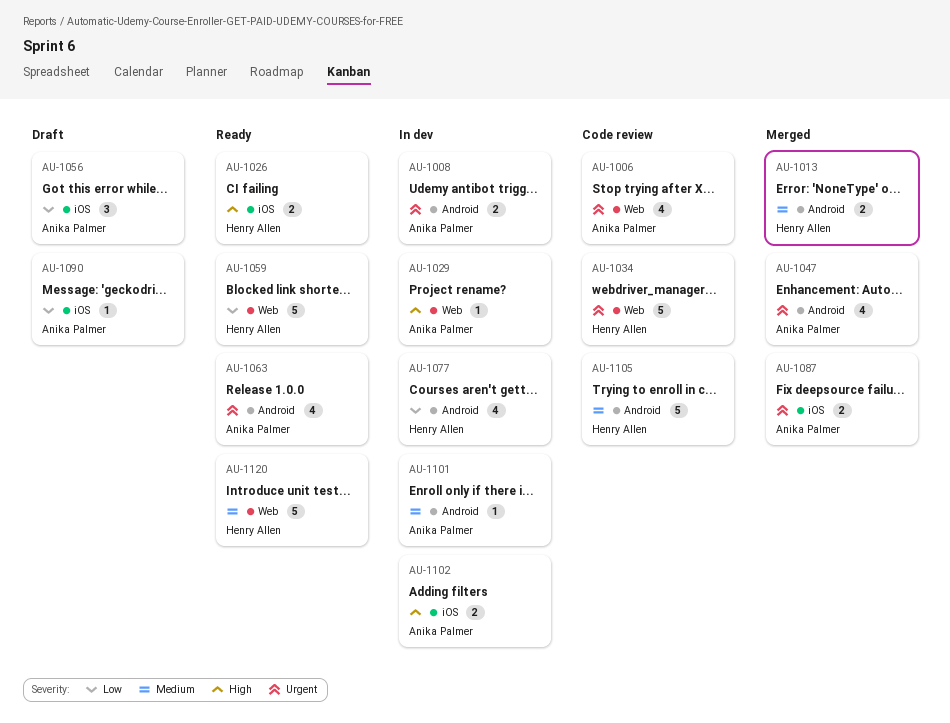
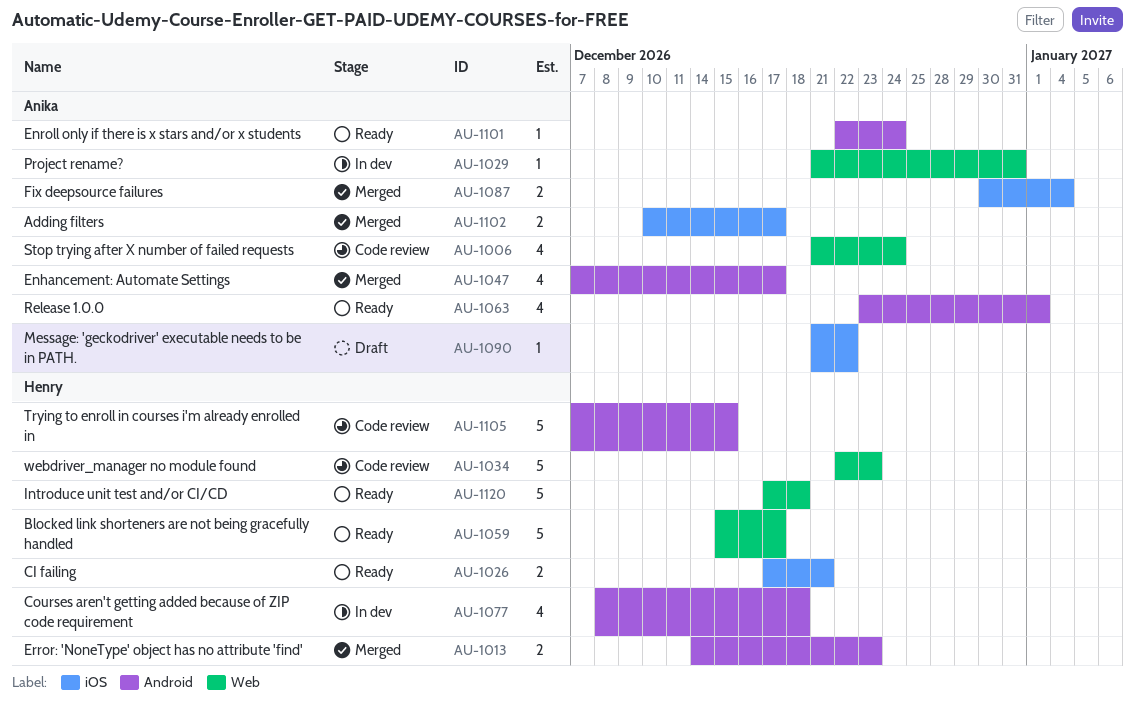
AU-1008: present -> none
AU-1056: present -> none
AU-1101, status: In dev -> Ready
AU-1102, status: In dev -> Merged

